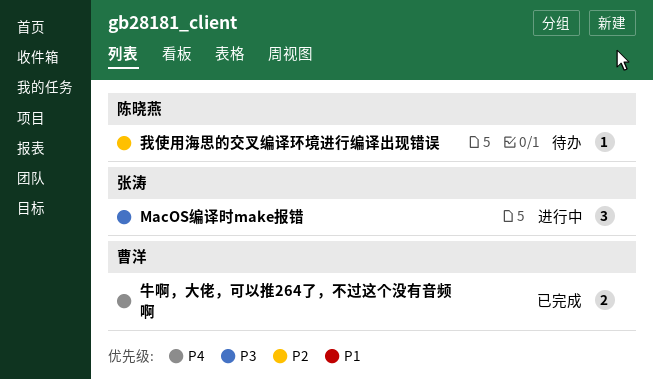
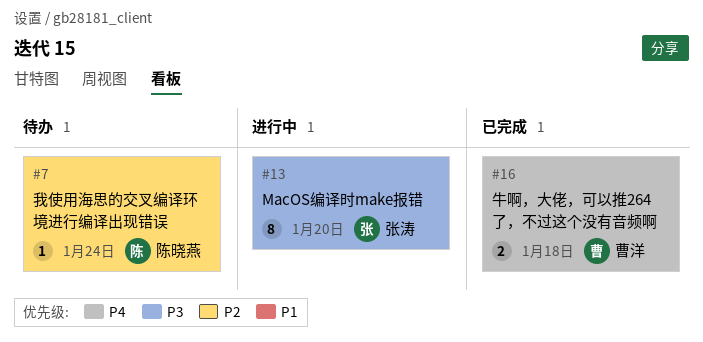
MacOS编译时make报错, estimate: 3 -> 8

